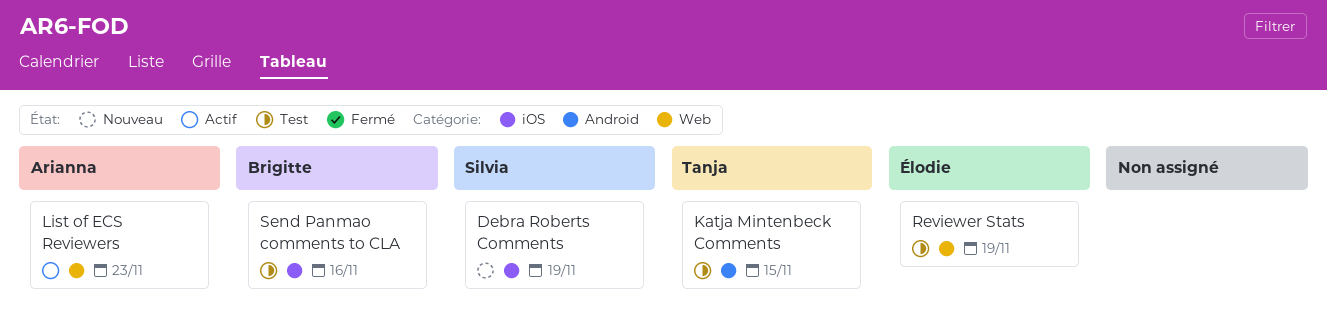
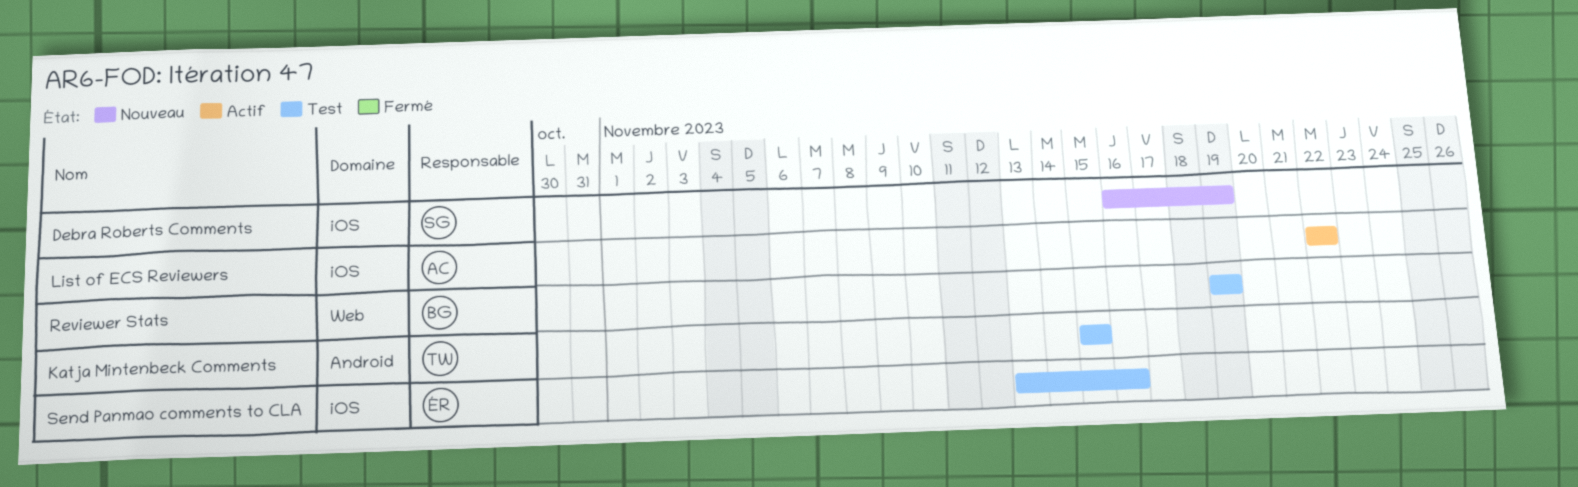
List of ECS Reviewers, label: Web -> iOS
List of ECS Reviewers, due: Nov 23 -> Nov 22
Reviewer Stats, owner: Élodie -> Brigitte
Send Panmao comments to CLA, owner: Brigitte -> Élodie

